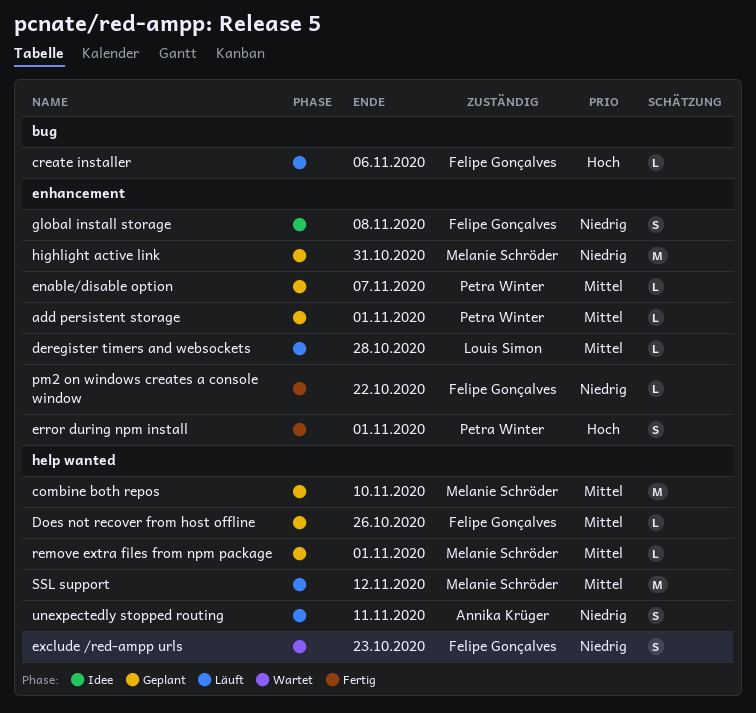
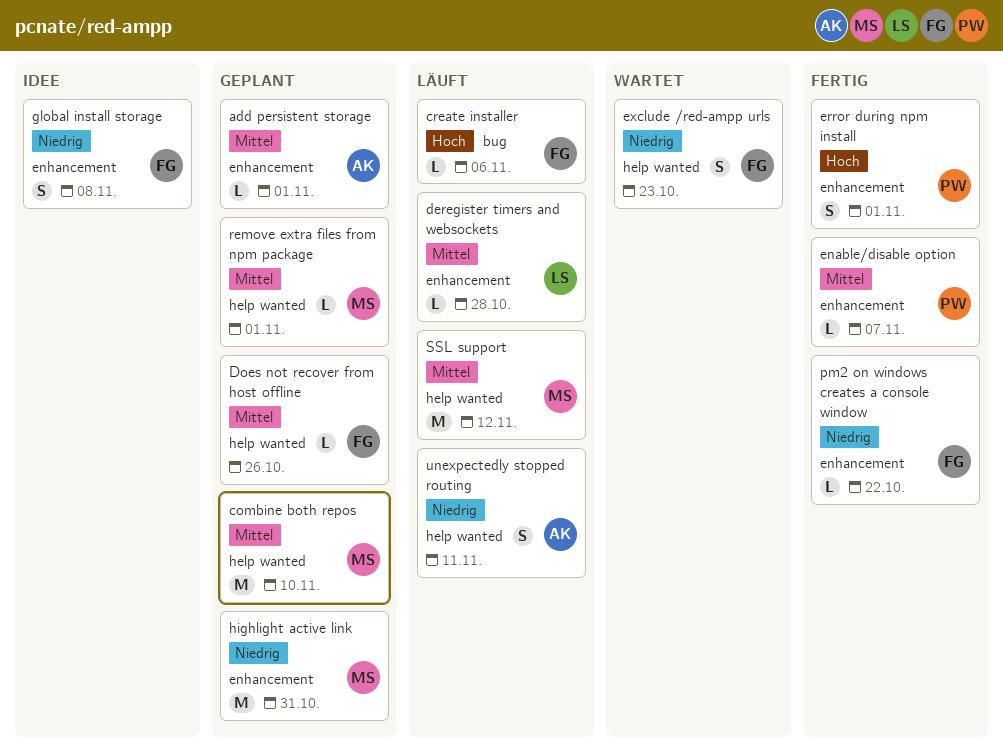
add persistent storage, owner: Petra Winter -> Annika Krüger
enable/disable option, status: Geplant -> Fertig

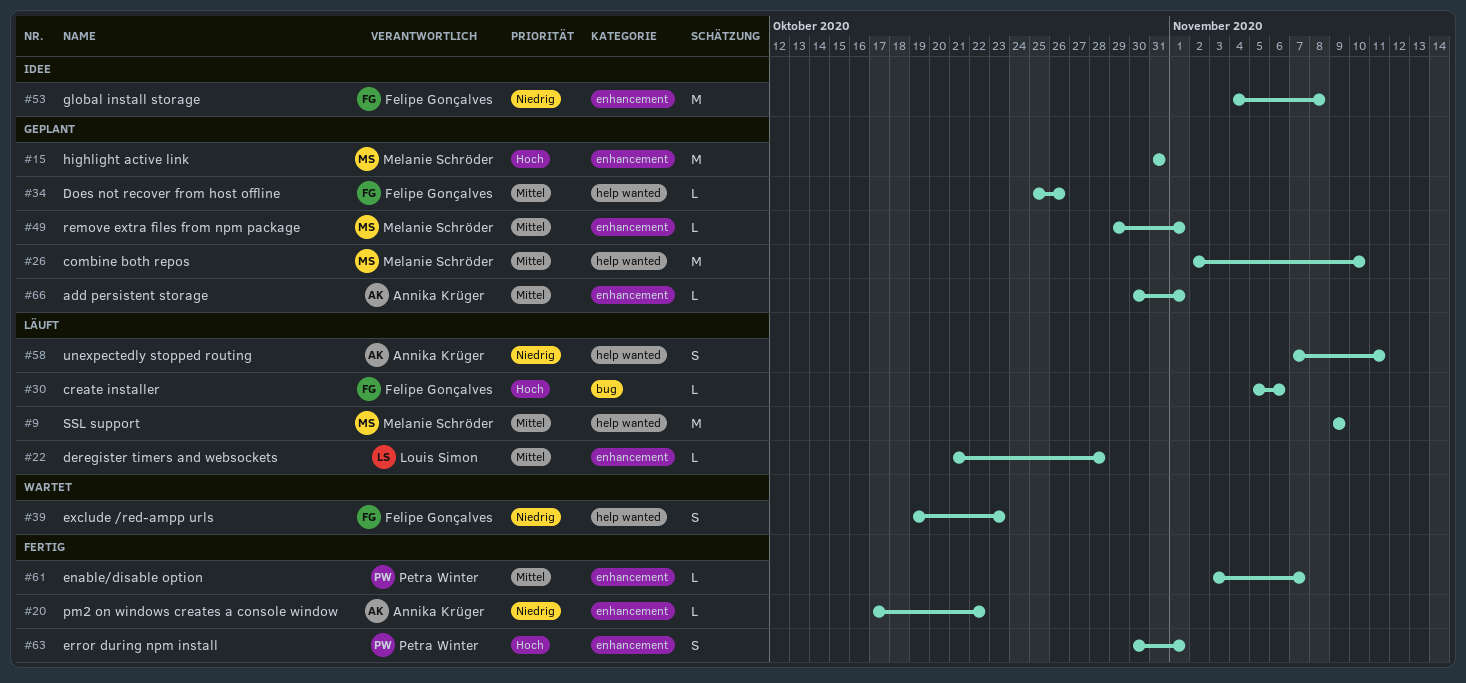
global install storage, estimate: S -> M
highlight active link, priority: Niedrig -> Hoch
pm2 on windows creates a console window, owner: Felipe Gonçalves -> Annika Krüger
remove extra files from npm package, label: help wanted -> enhancement
SSL support, due: Nov 12 -> Nov 9

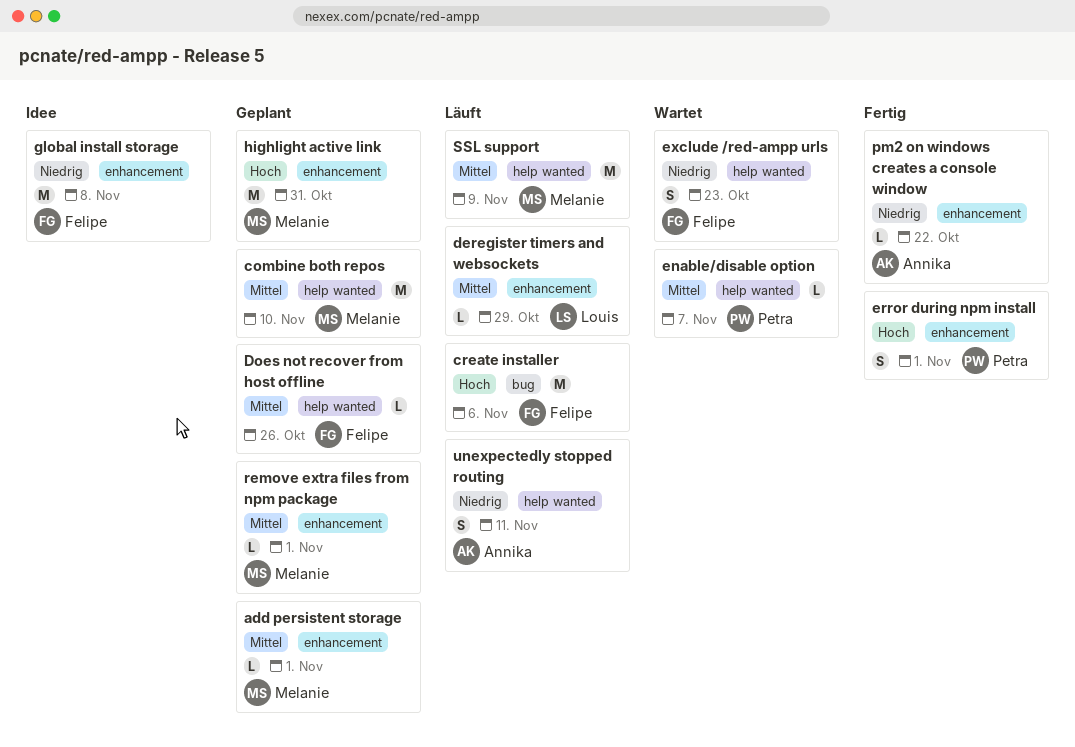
add persistent storage, owner: Annika Krüger -> Melanie Schröder
create installer, estimate: L -> M
deregister timers and websockets, due: Oct 28 -> Oct 29
enable/disable option, status: Fertig -> Wartet
enable/disable option, label: enhancement -> help wanted

